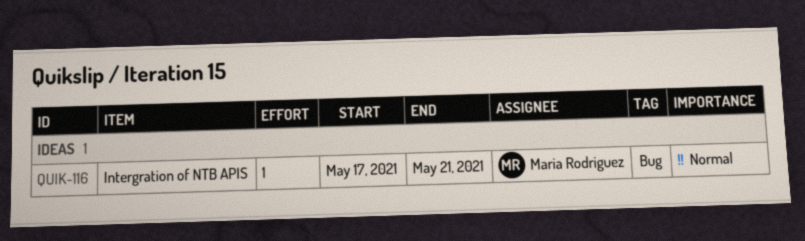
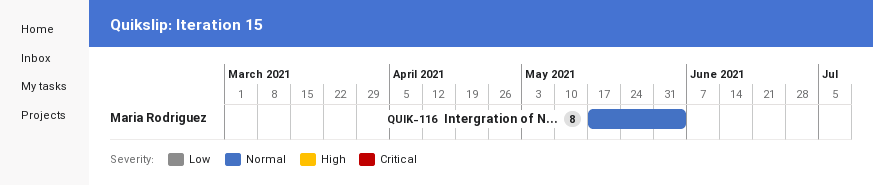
QUIK-116, estimate: 1 -> 8
QUIK-116, due: May 21 -> Jun 4

